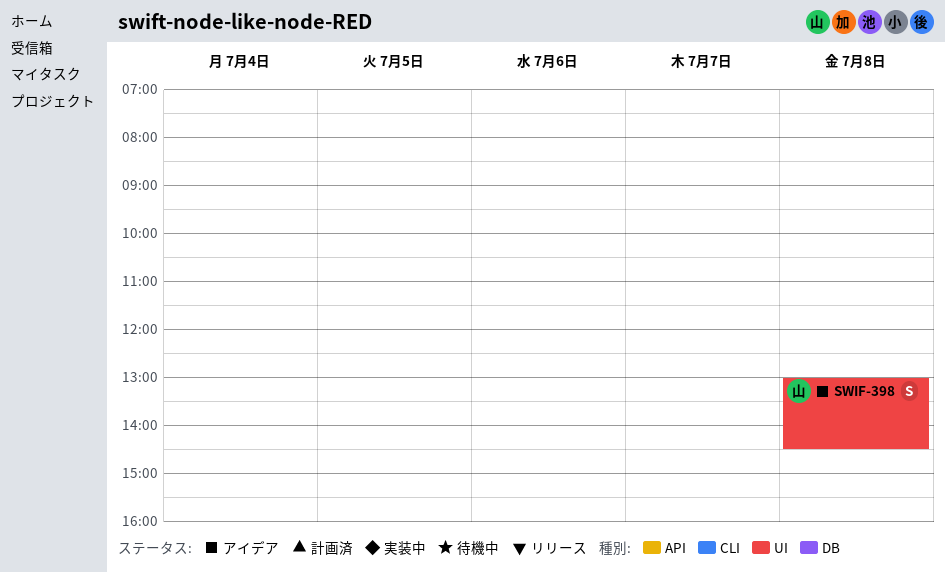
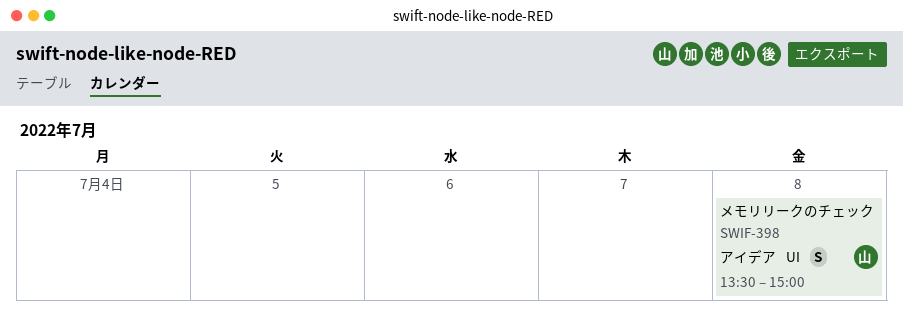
SWIF-398, begins: 13:00 -> 13:30
SWIF-398, ends: 14:30 -> 15:00

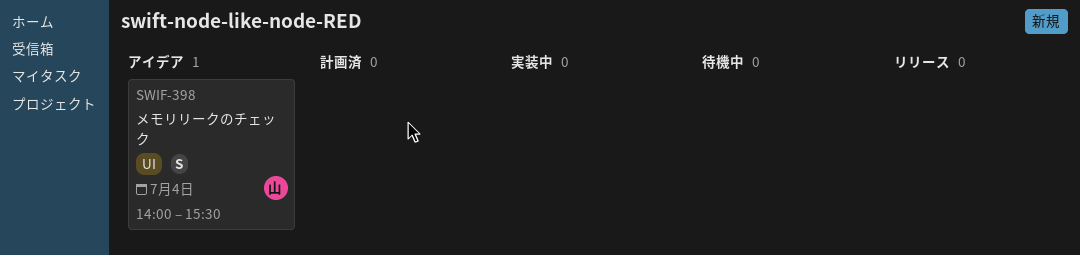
SWIF-398, day: Jul 8 -> Jul 4
SWIF-398, begins: 13:30 -> 14:00
SWIF-398, ends: 15:00 -> 15:30

